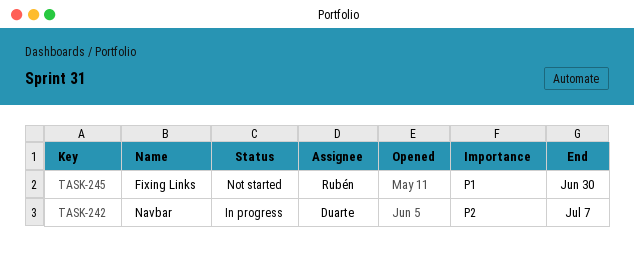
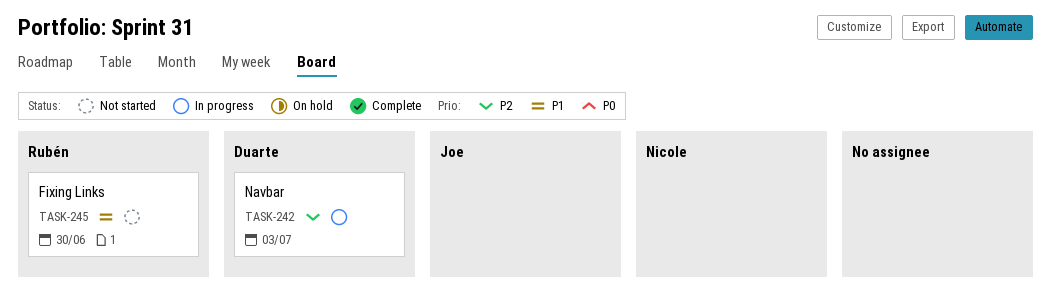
TASK-242, due: Jul 7 -> Jul 3

